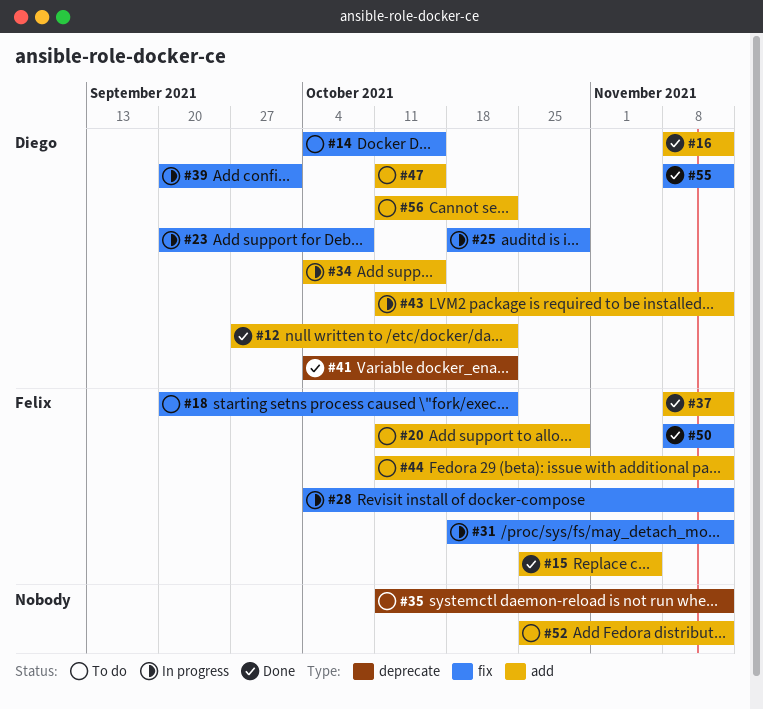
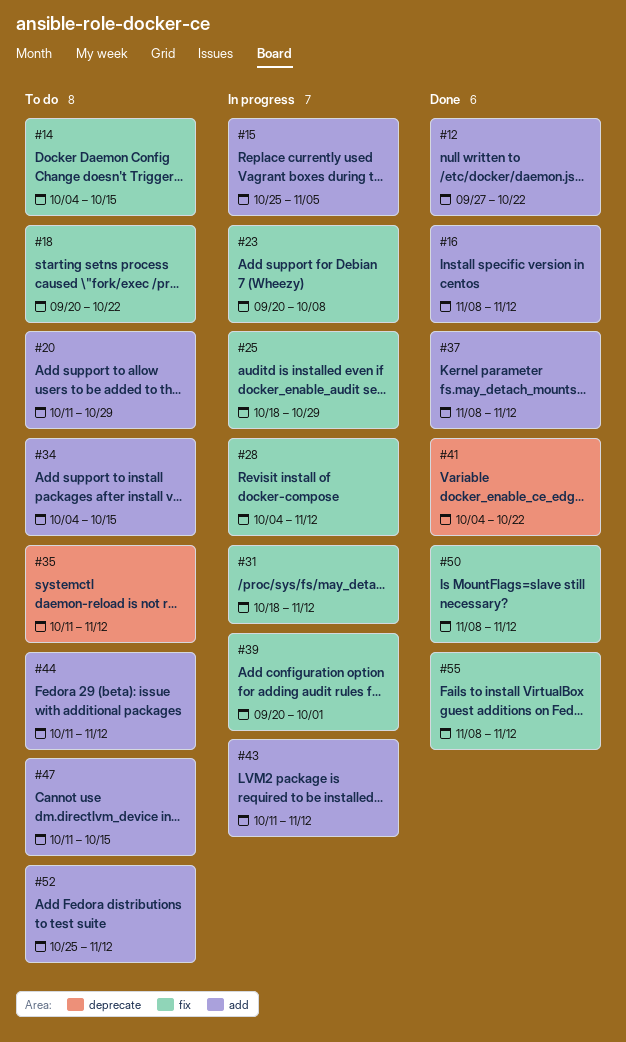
#15, status: Done -> In progress
#34, status: In progress -> To do
#56: present -> none

